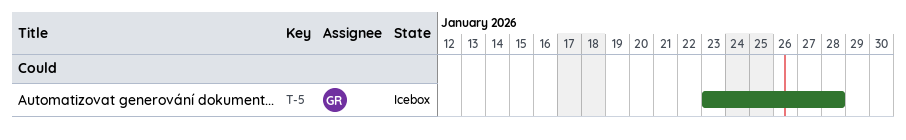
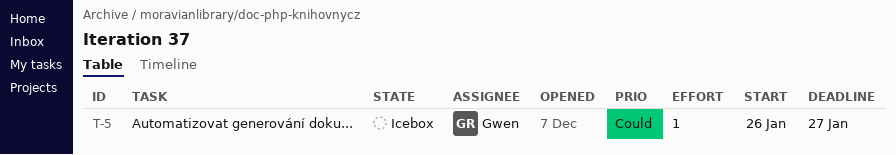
T-5, start: Jan 23 -> Jan 26
T-5, due: Jan 28 -> Jan 27

